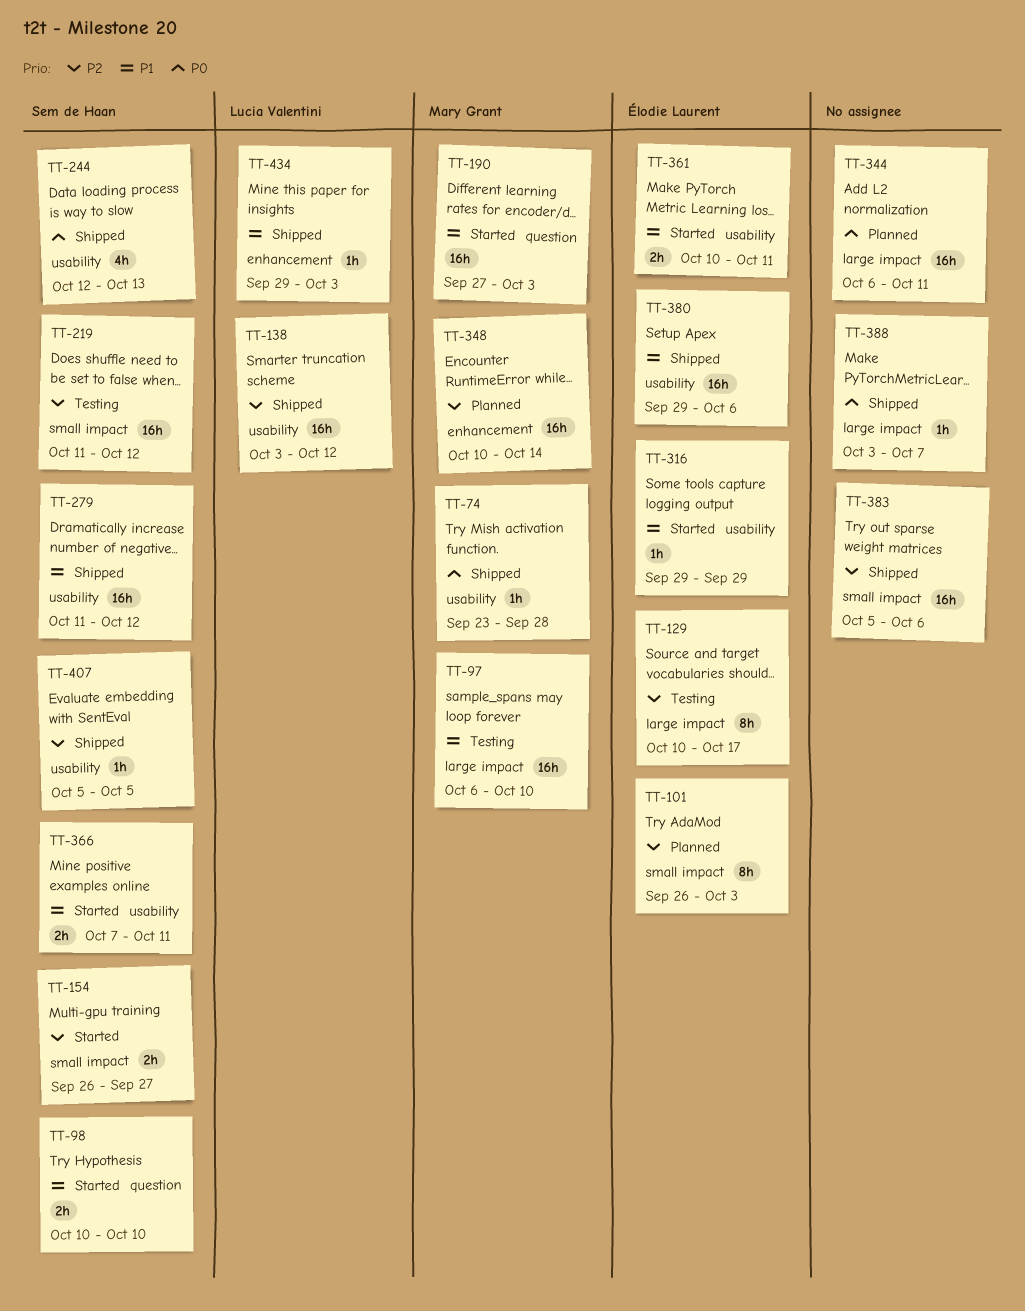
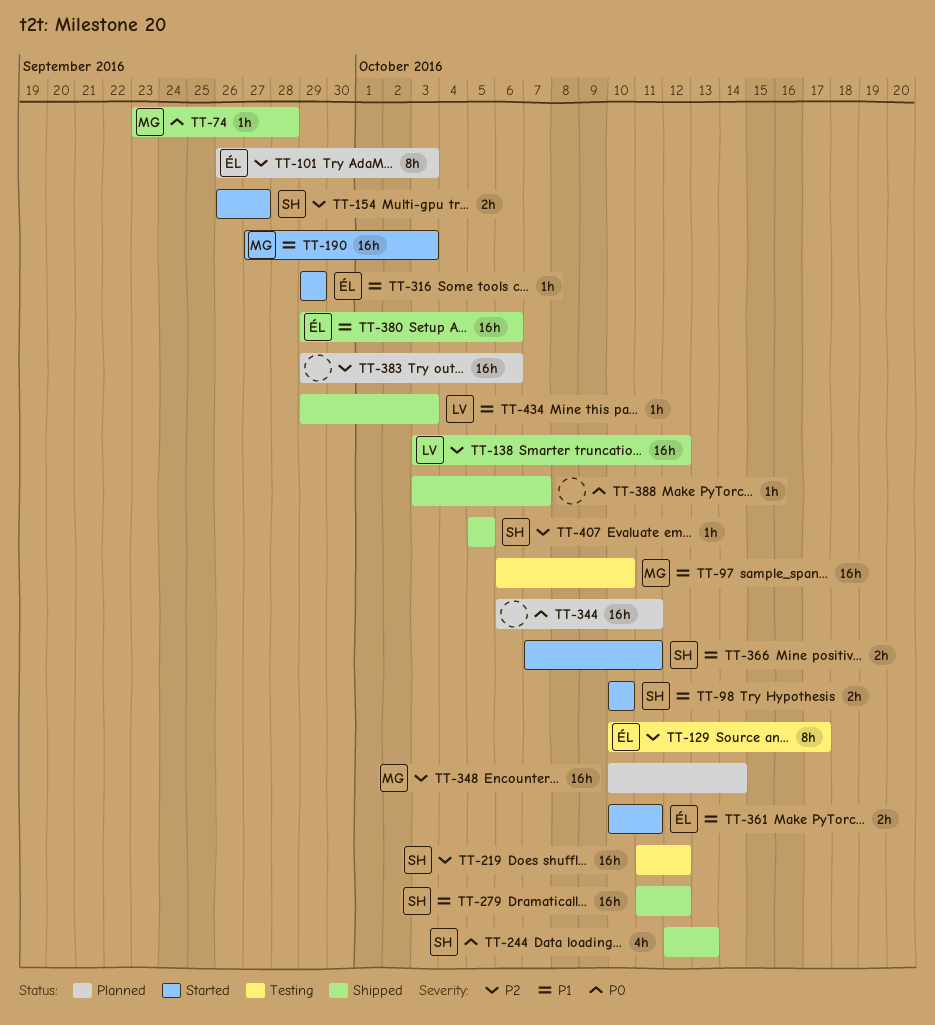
TT-383, status: Shipped -> Planned
TT-383, start: Oct 5 -> Sep 29

